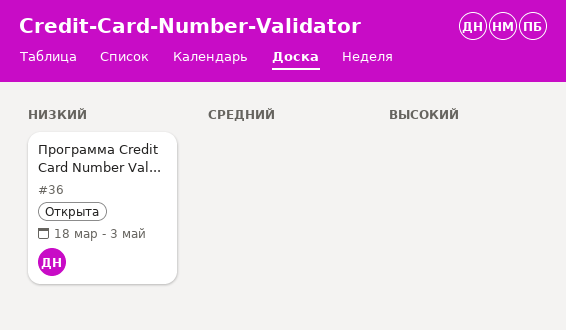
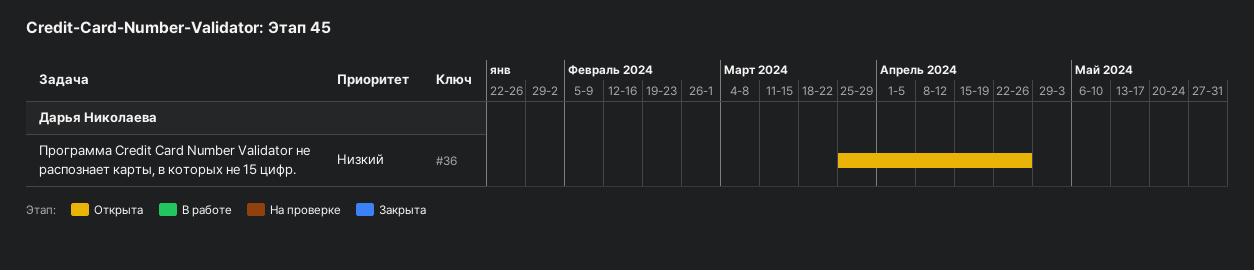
#36, start: Mar 18 -> Mar 25
#36, due: May 3 -> Apr 26

